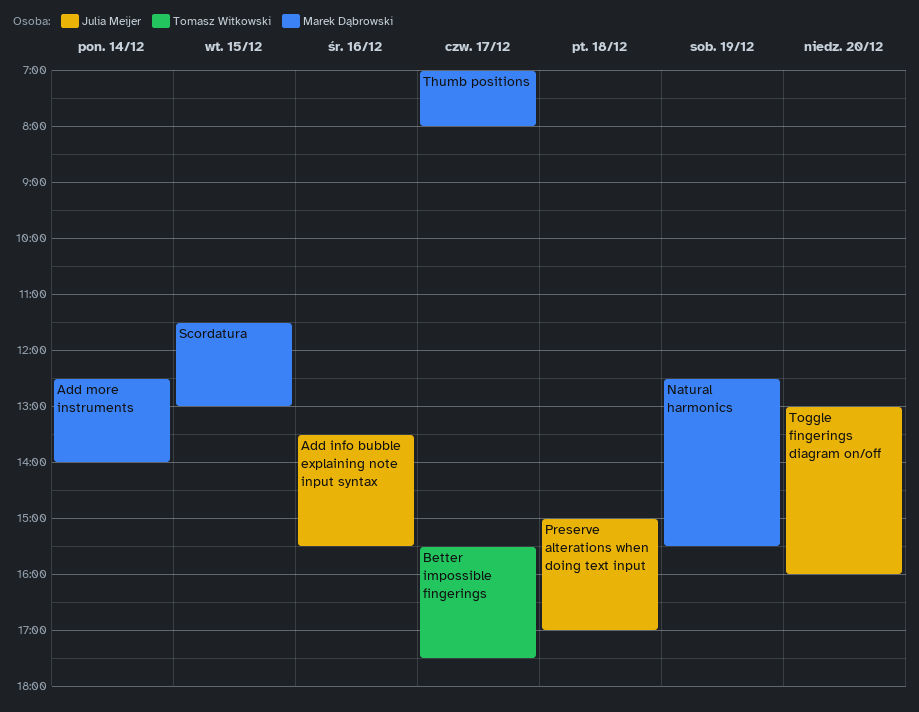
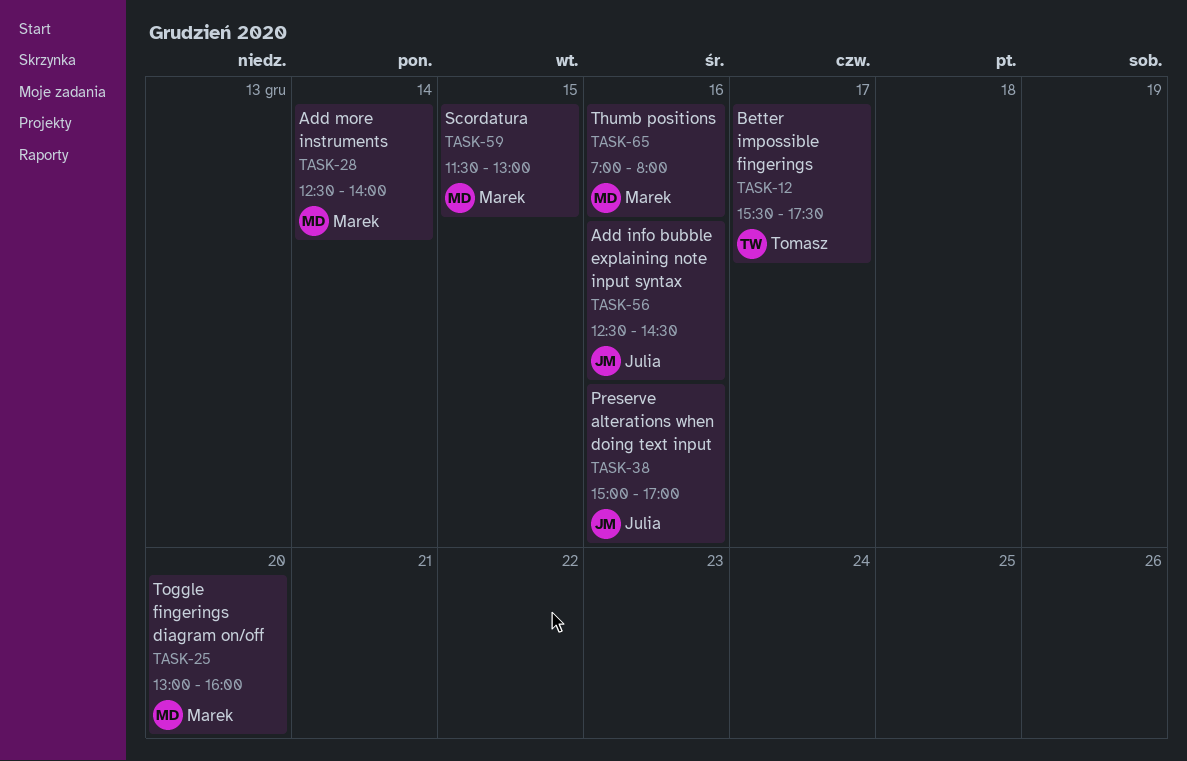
Add info bubble explaining note input syntax, begins: 13:30 -> 12:30
Add info bubble explaining note input syntax, ends: 15:30 -> 14:30
Natural harmonics: present -> none
Preserve alterations when doing text input, day: Dec 18 -> Dec 16
Thumb positions, day: Dec 17 -> Dec 16
Toggle fingerings diagram on/off, owner: Julia Meijer -> Marek Dąbrowski

